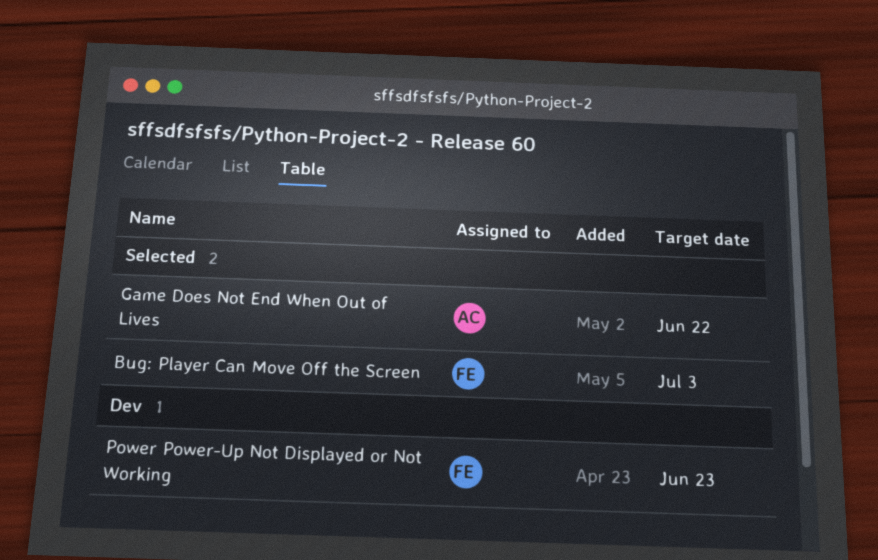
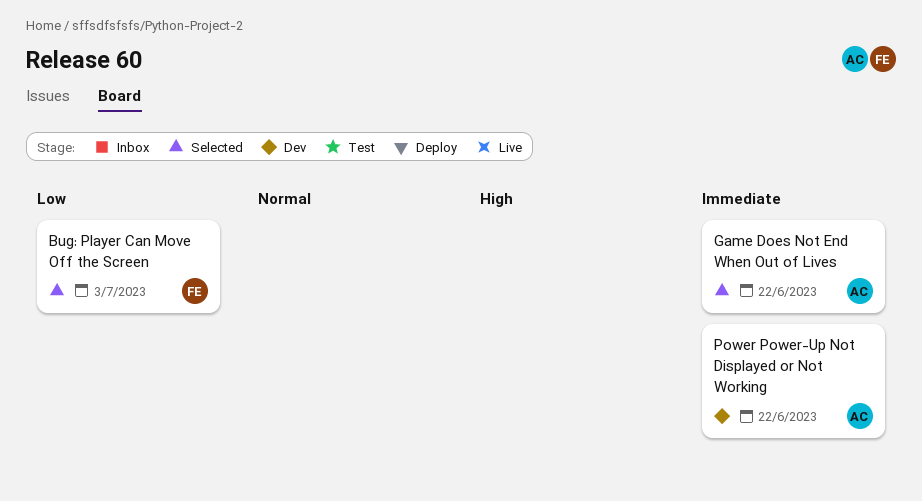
Power Power-Up Not Displayed or Not Working, owner: FE -> AC
Power Power-Up Not Displayed or Not Working, due: Jun 23 -> Jun 22

